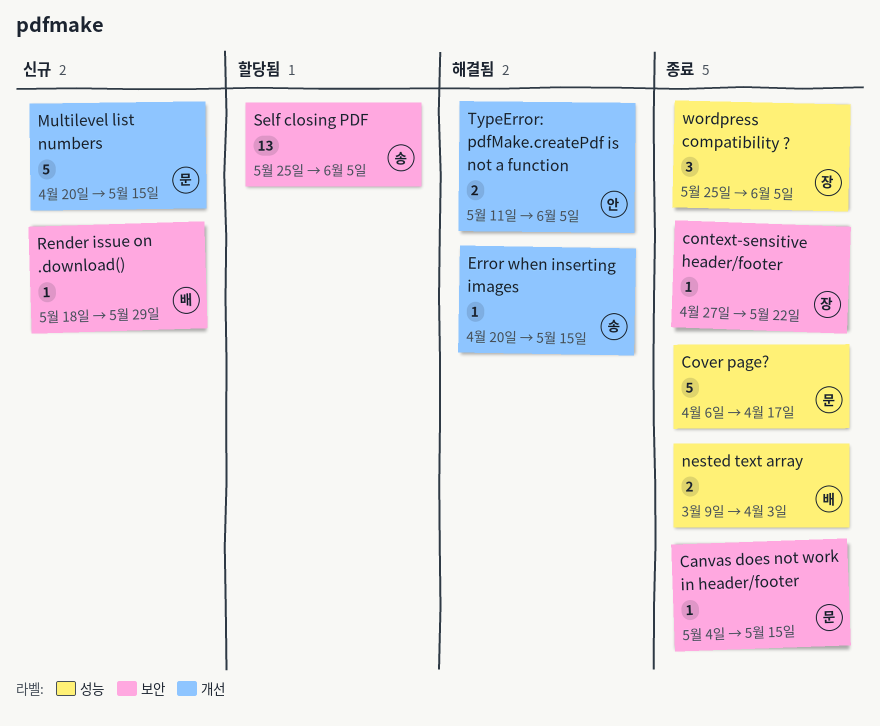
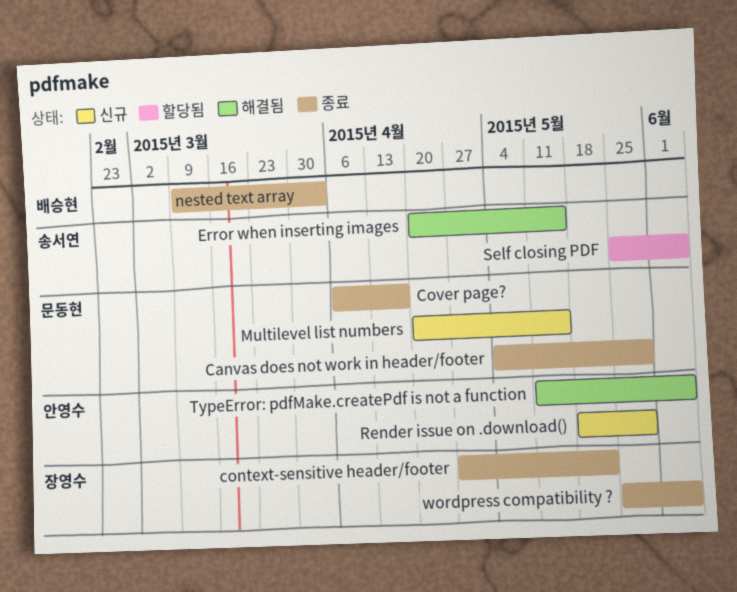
Canvas does not work in header/footer, due: May 15 -> May 29
Render issue on .download(), owner: 배승현 -> 안영수

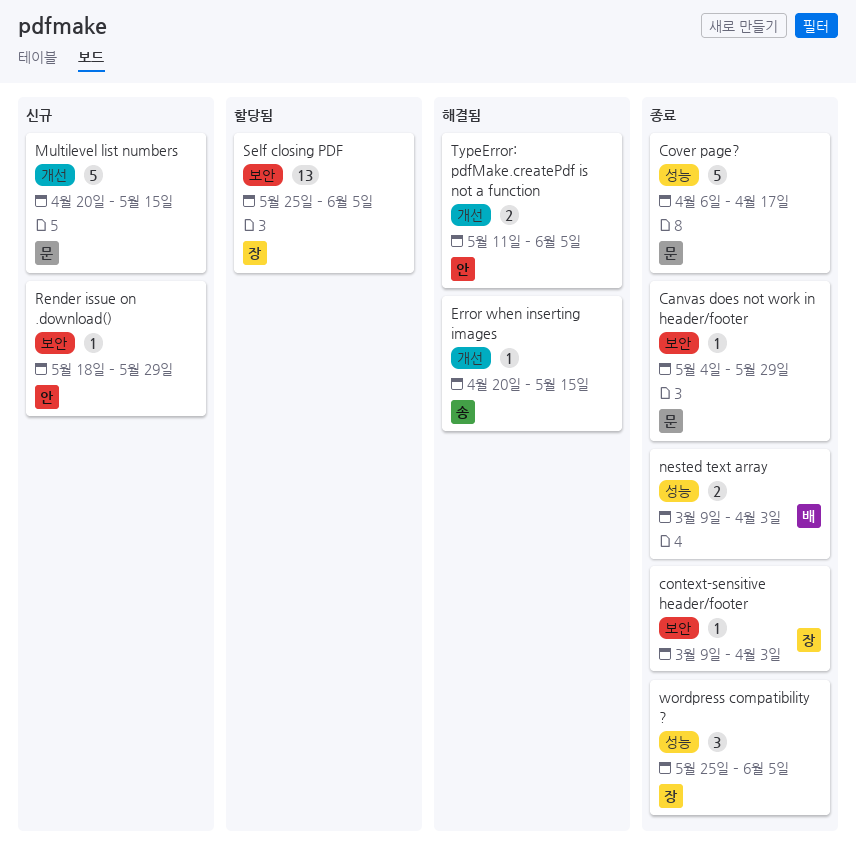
context-sensitive header/footer, start: Apr 27 -> Mar 9
context-sensitive header/footer, due: May 22 -> Apr 3
Self closing PDF, owner: 송서연 -> 장영수

